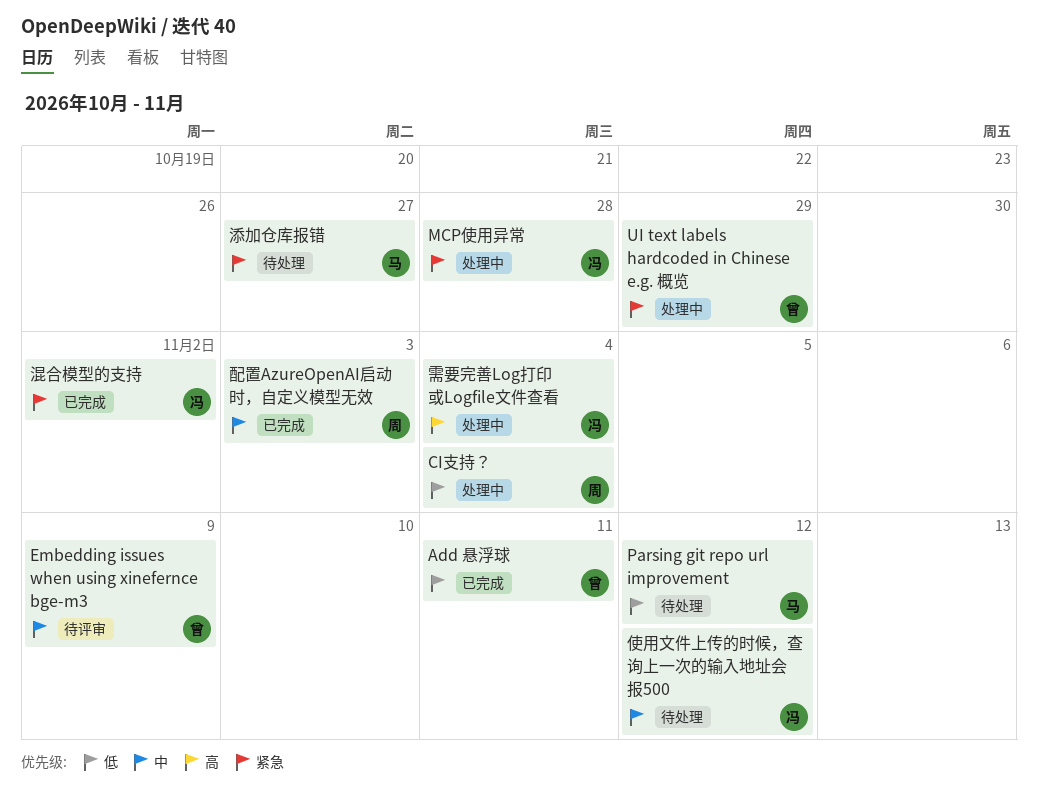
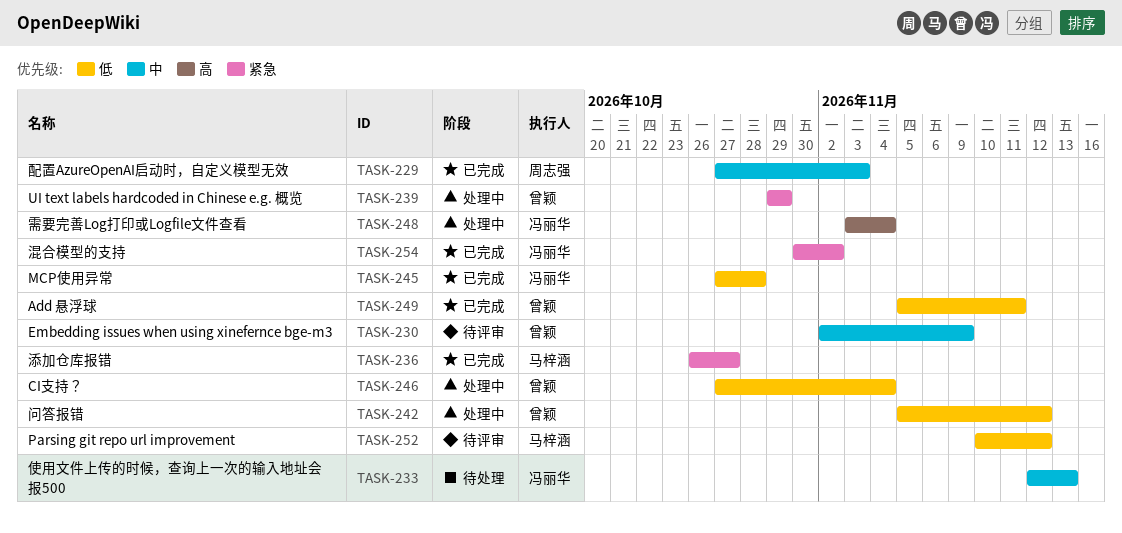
CI支持？, owner: 周志强 -> 曾颖
MCP使用异常, status: 处理中 -> 已完成
MCP使用异常, priority: 紧急 -> 低
Parsing git repo url improvement, status: 待处理 -> 待评审
使用文件上传的时候，查询上一次的输入地址会报500, due: Nov 12 -> Nov 13
添加仓库报错, status: 待处理 -> 已完成
问答报错: none -> present

